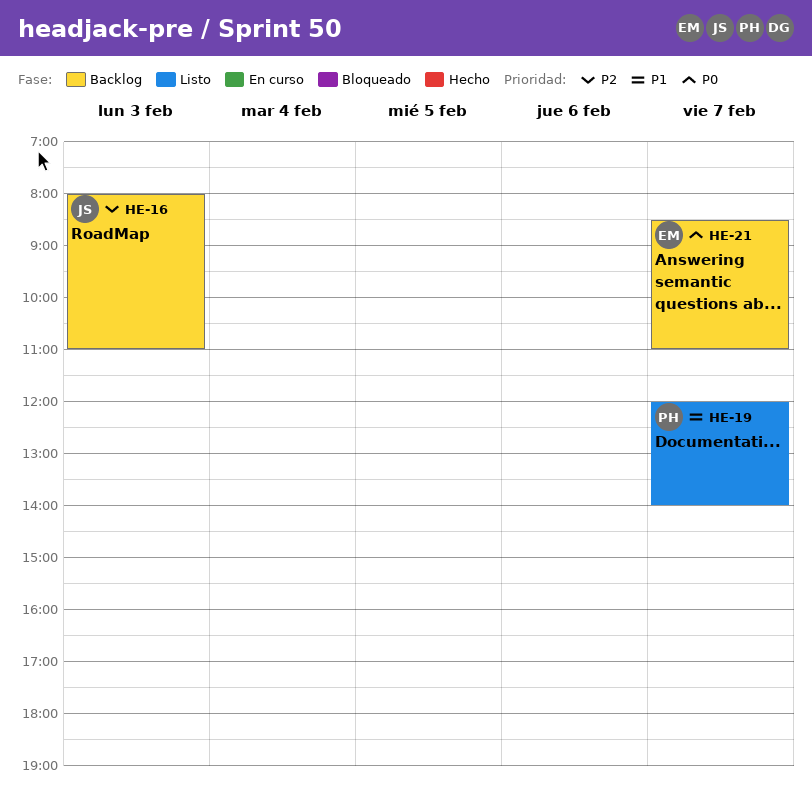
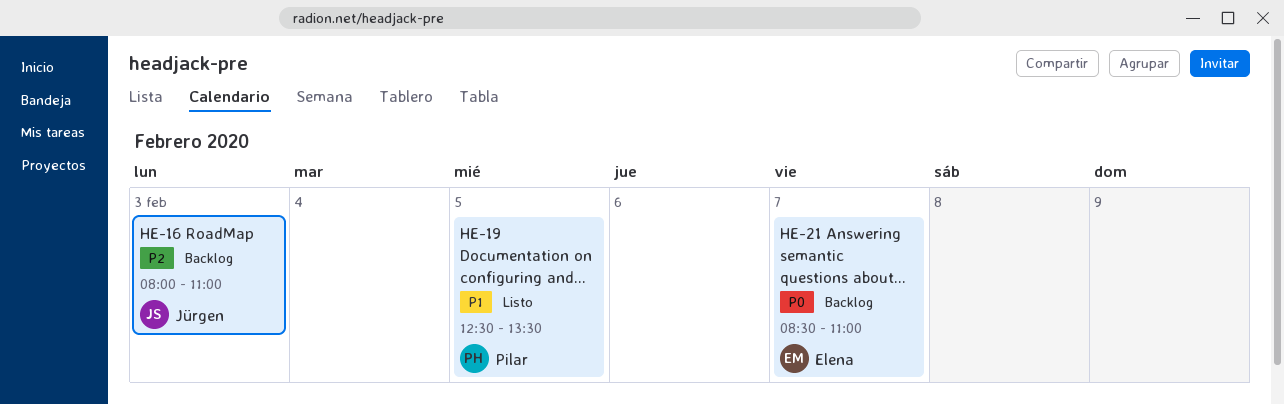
HE-19, day: Feb 7 -> Feb 5
HE-19, begins: 12:00 -> 12:30
HE-19, ends: 14:00 -> 13:30

